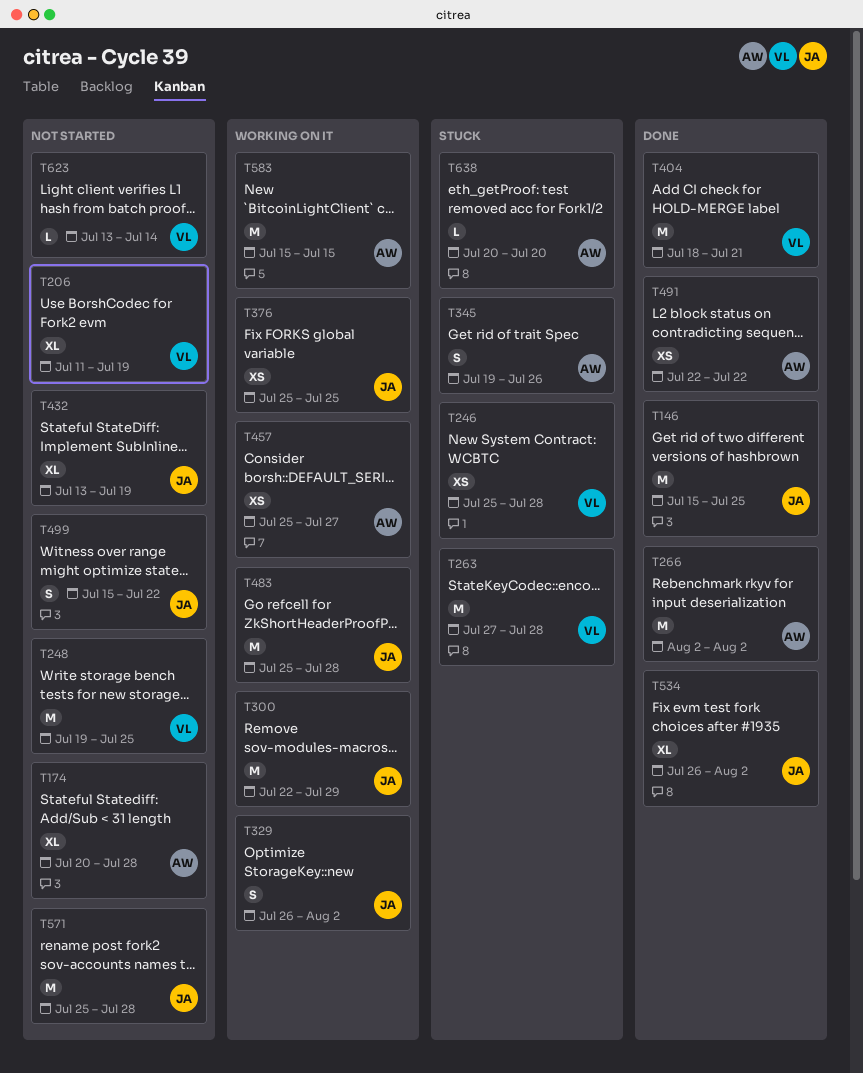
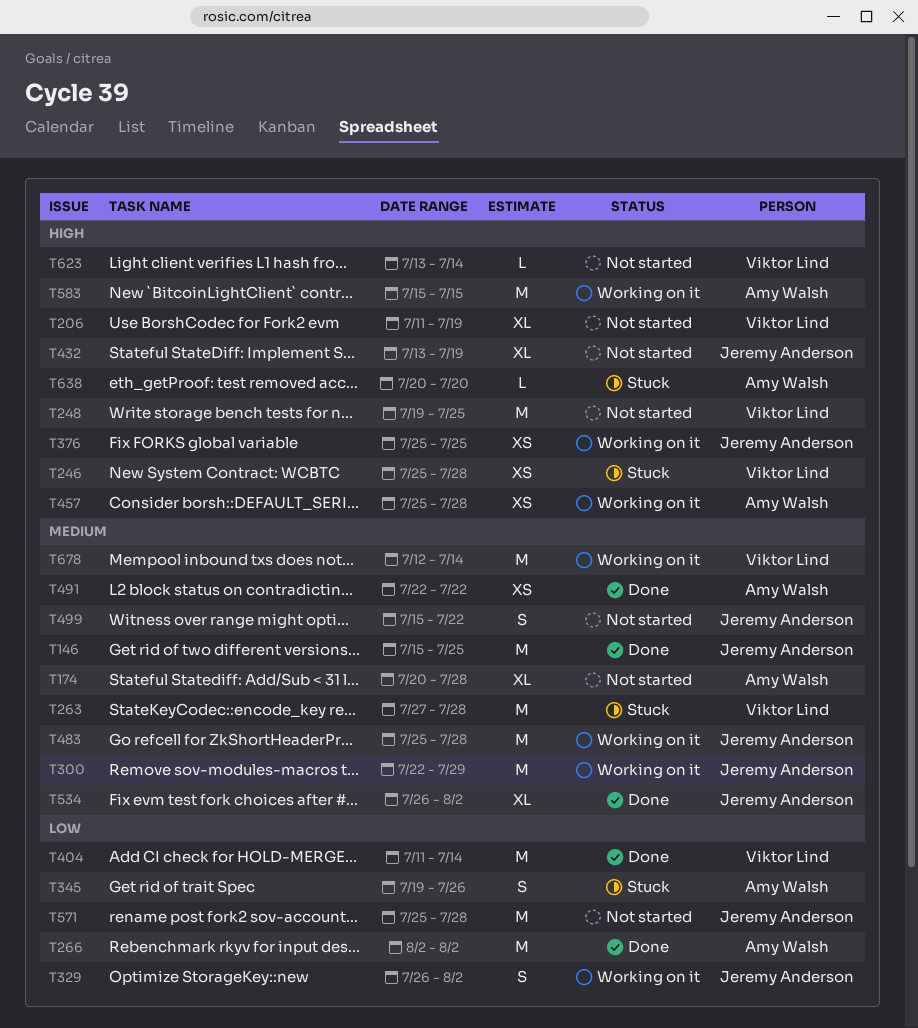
T404, start: Jul 18 -> Jul 11
T404, due: Jul 21 -> Jul 14
T457, due: Jul 27 -> Jul 28
T678: none -> present

